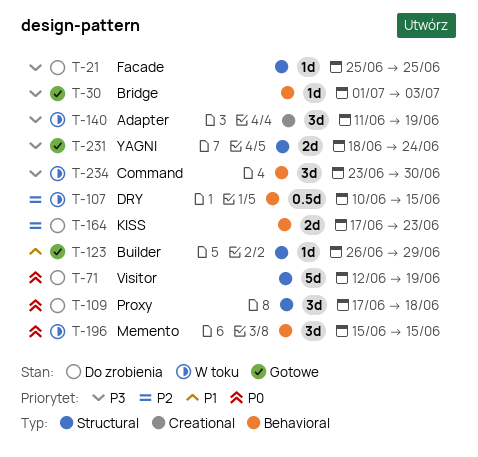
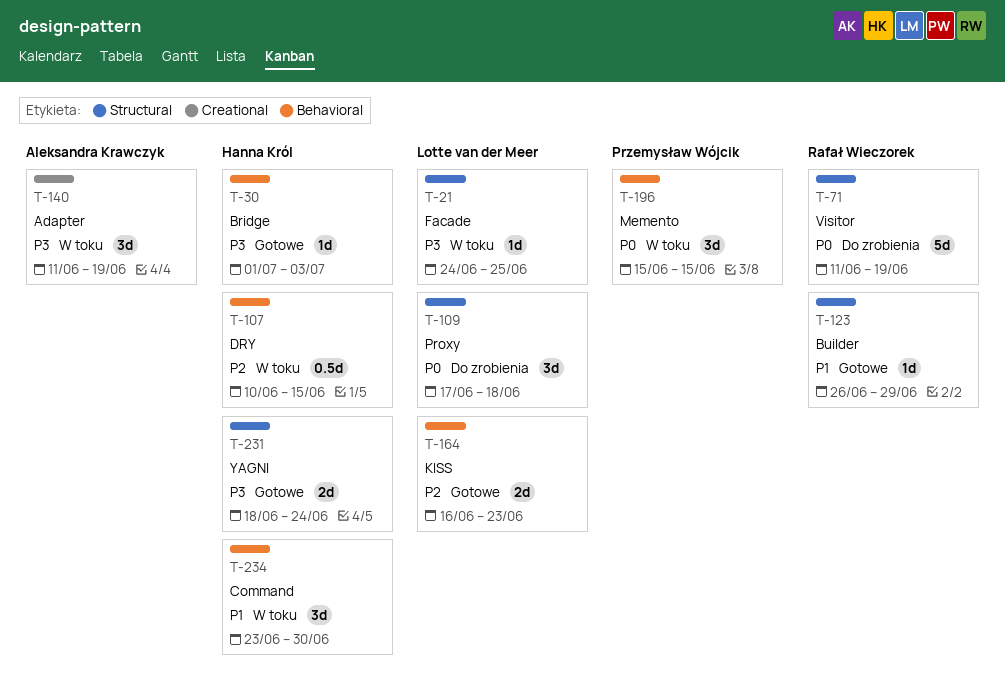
T-21, status: Do zrobienia -> W toku
T-21, start: Jun 25 -> Jun 24
T-71, start: Jun 12 -> Jun 11
T-164, status: Do zrobienia -> Gotowe
T-164, start: Jun 17 -> Jun 16
T-234, priority: P3 -> P1

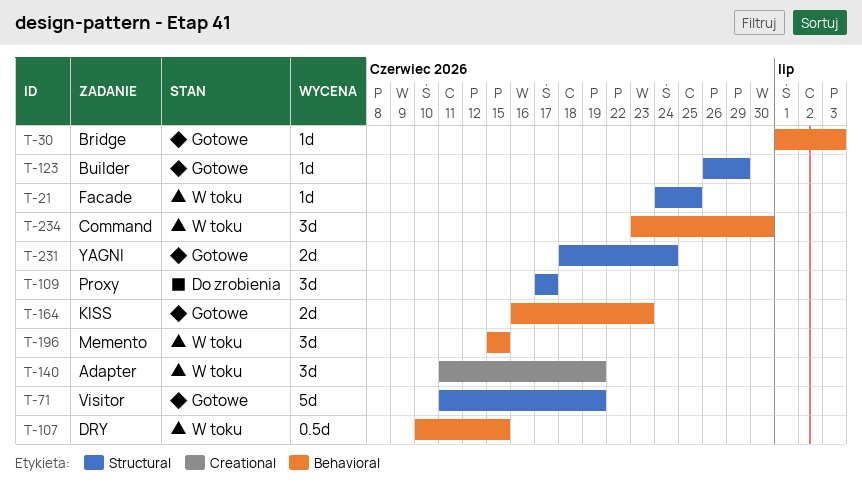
T-71, status: Do zrobienia -> Gotowe
T-109, due: Jun 18 -> Jun 17

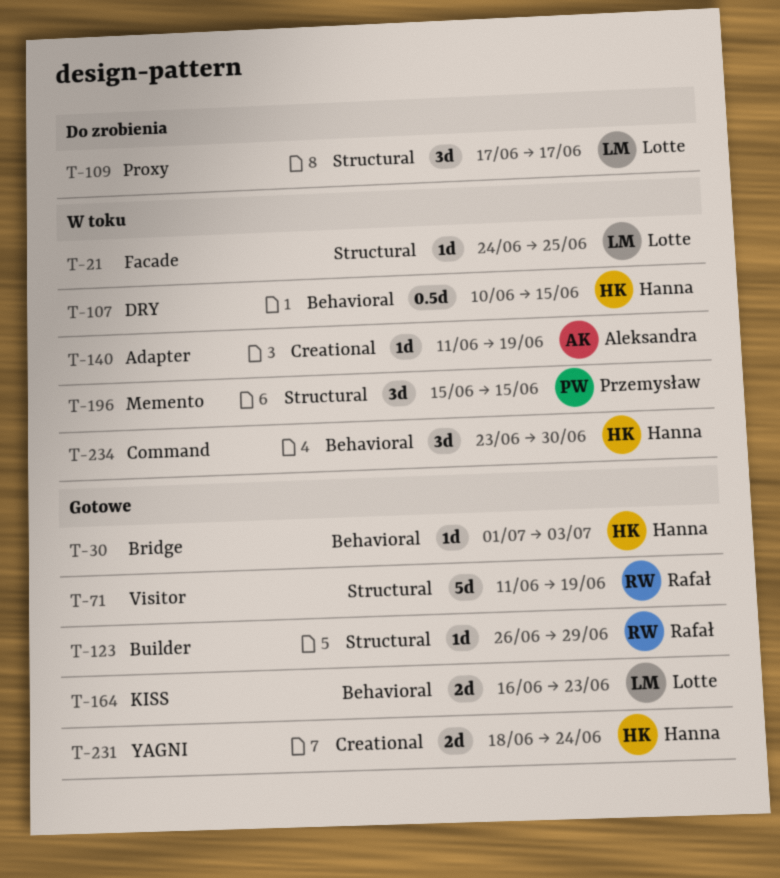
T-140, estimate: 3d -> 1d
T-196, label: Behavioral -> Structural
T-231, label: Structural -> Creational

